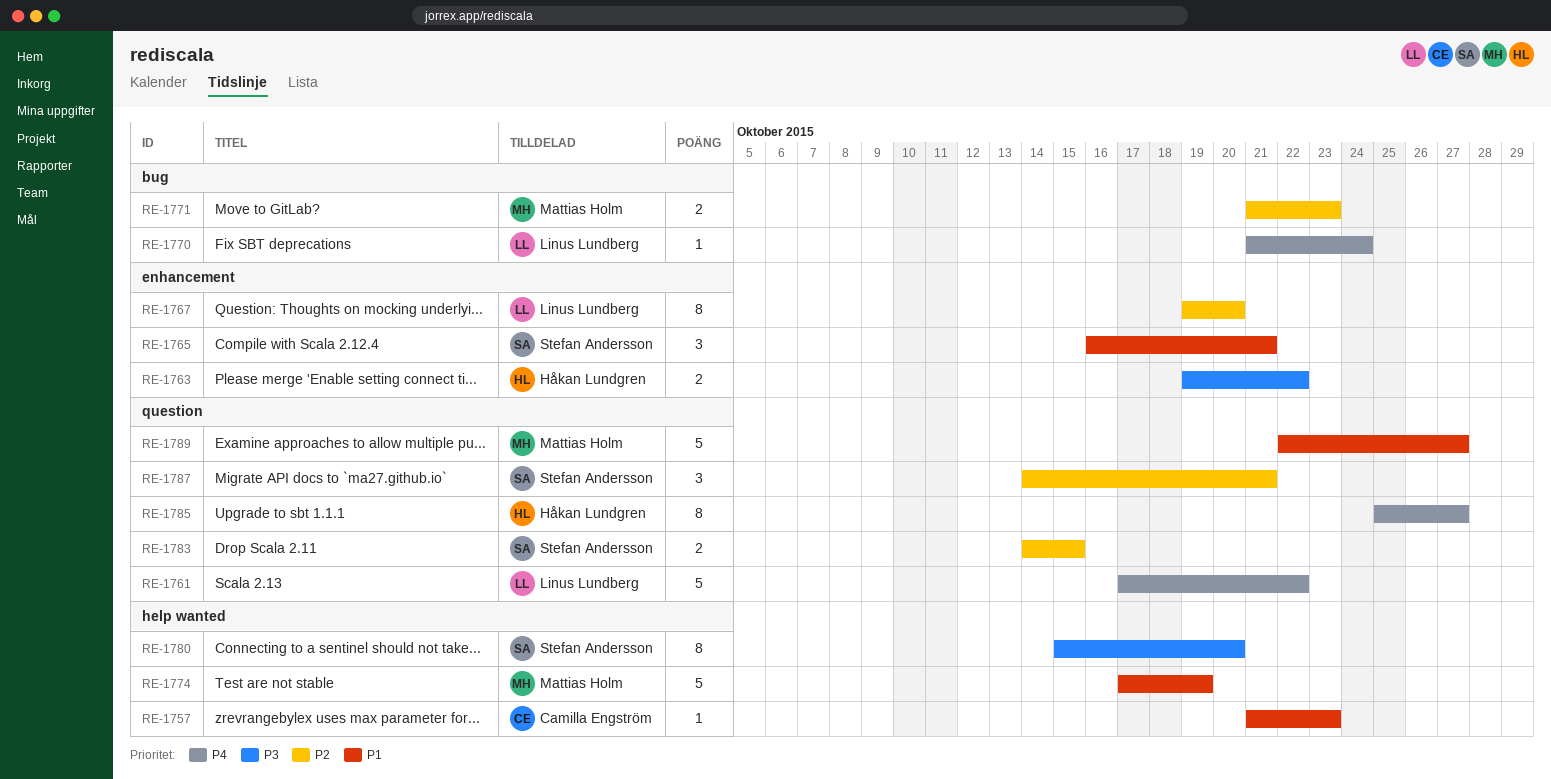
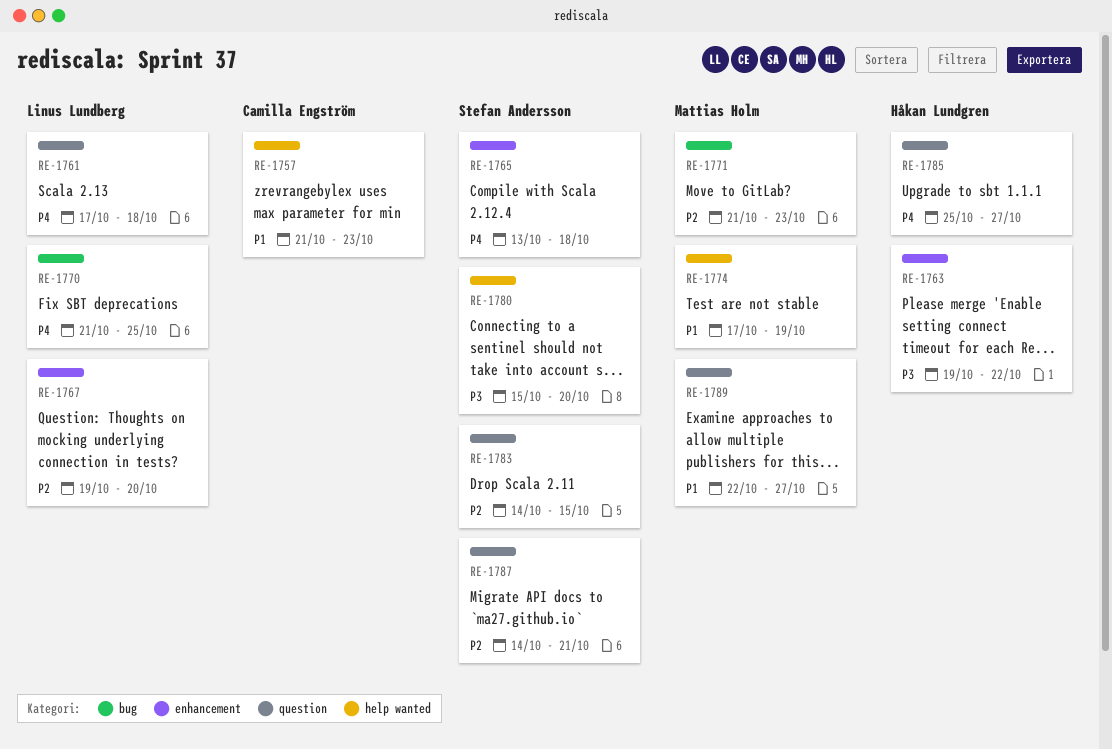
RE-1761, due: Oct 22 -> Oct 18
RE-1765, priority: P1 -> P4
RE-1765, start: Oct 16 -> Oct 13
RE-1765, due: Oct 21 -> Oct 18
RE-1770, due: Oct 24 -> Oct 25

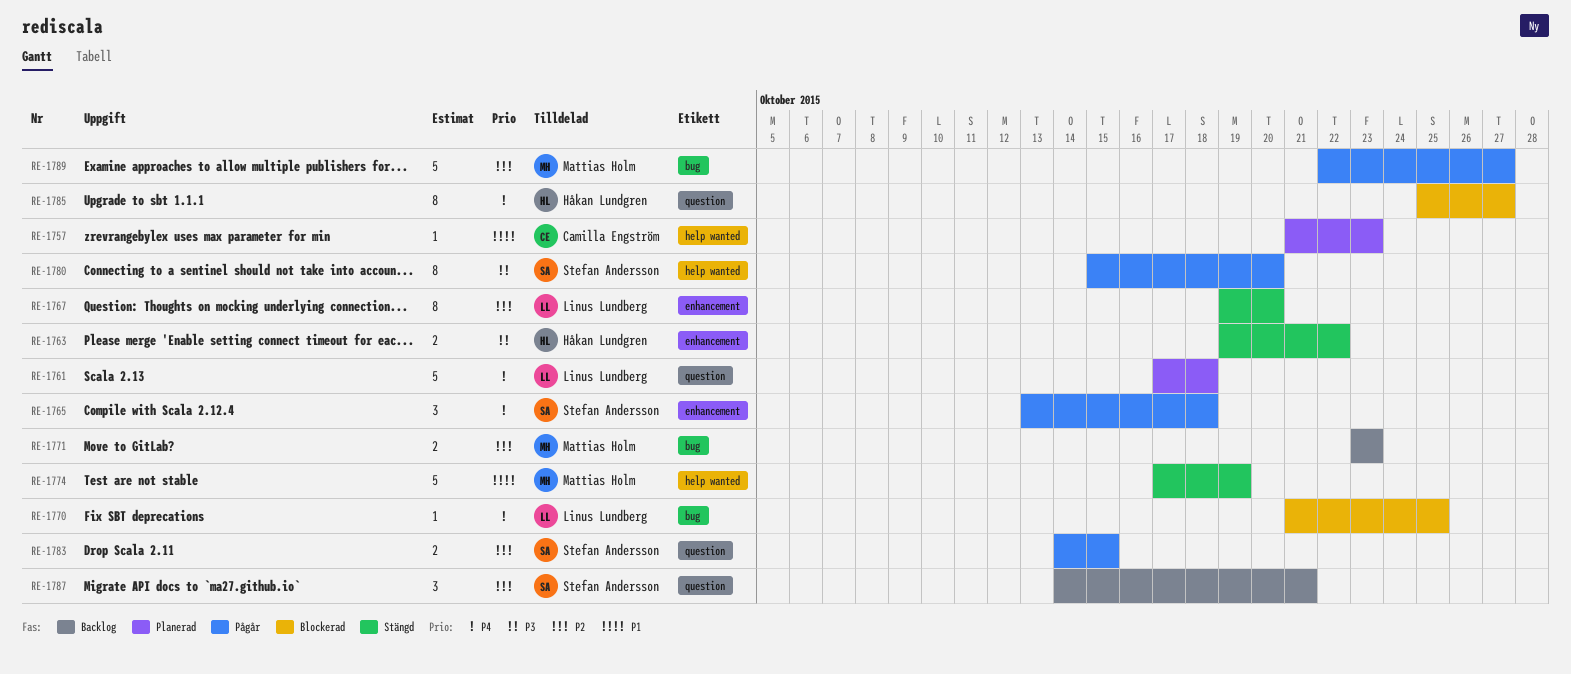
RE-1771, start: Oct 21 -> Oct 23
RE-1789, priority: P1 -> P2
RE-1789, label: question -> bug

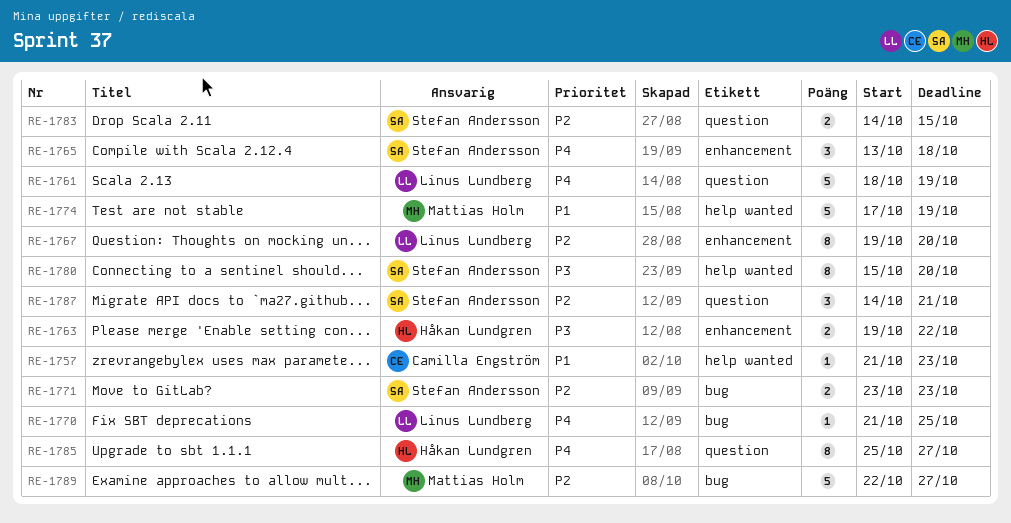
RE-1761, start: Oct 17 -> Oct 18
RE-1761, due: Oct 18 -> Oct 19
RE-1771, owner: Mattias Holm -> Stefan Andersson

